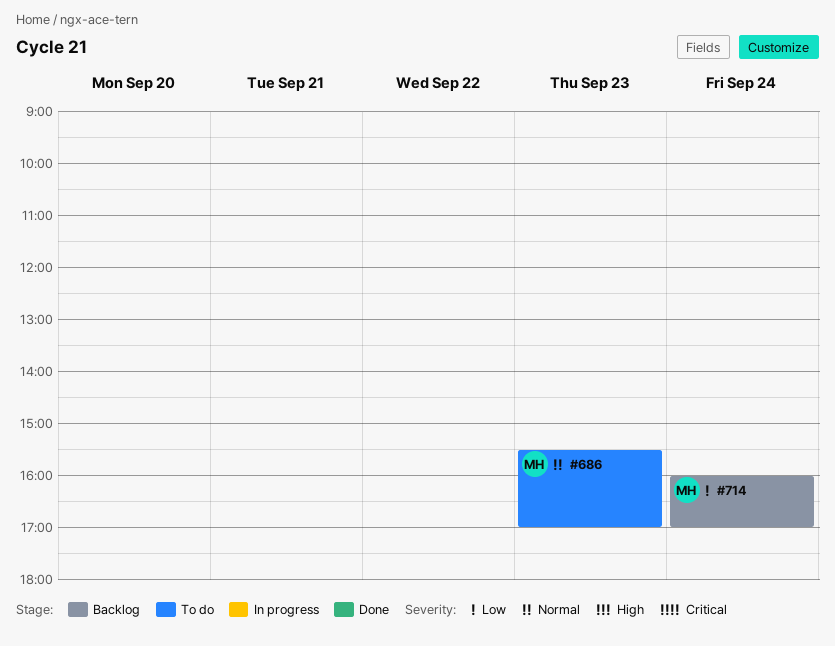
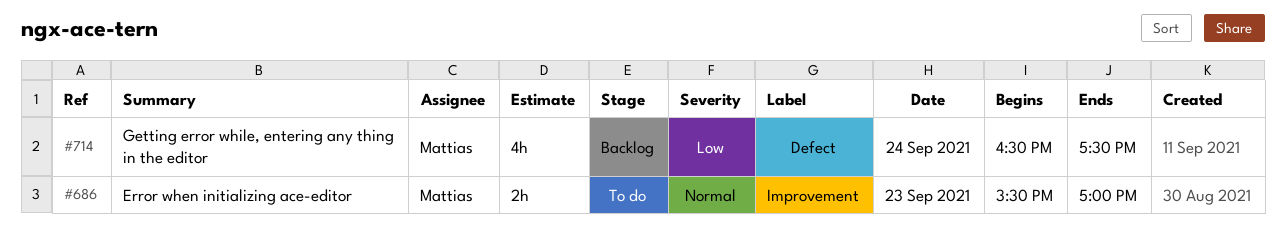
#714, begins: 16:00 -> 16:30
#714, ends: 17:00 -> 17:30

